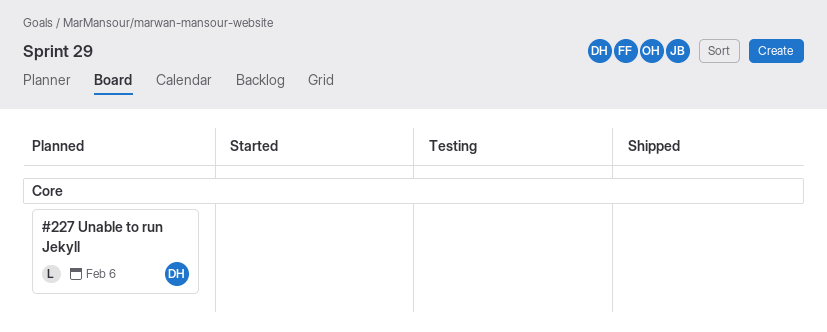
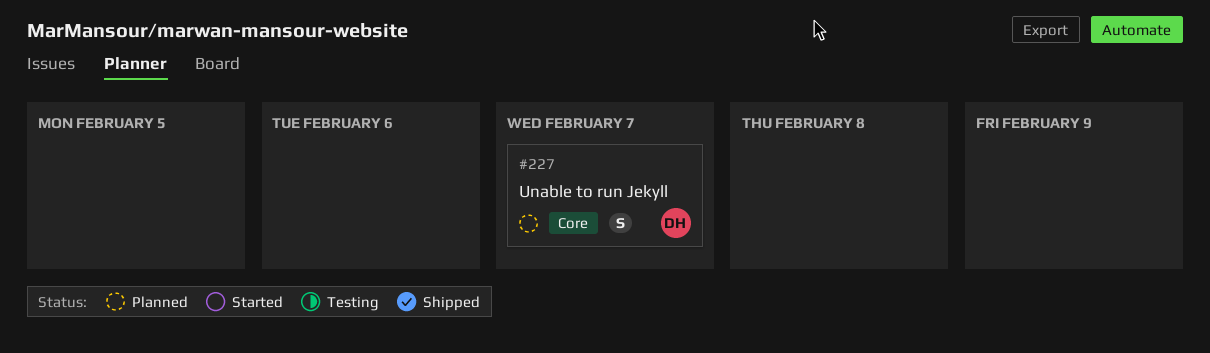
#227, estimate: L -> S
#227, due: Feb 6 -> Feb 7

